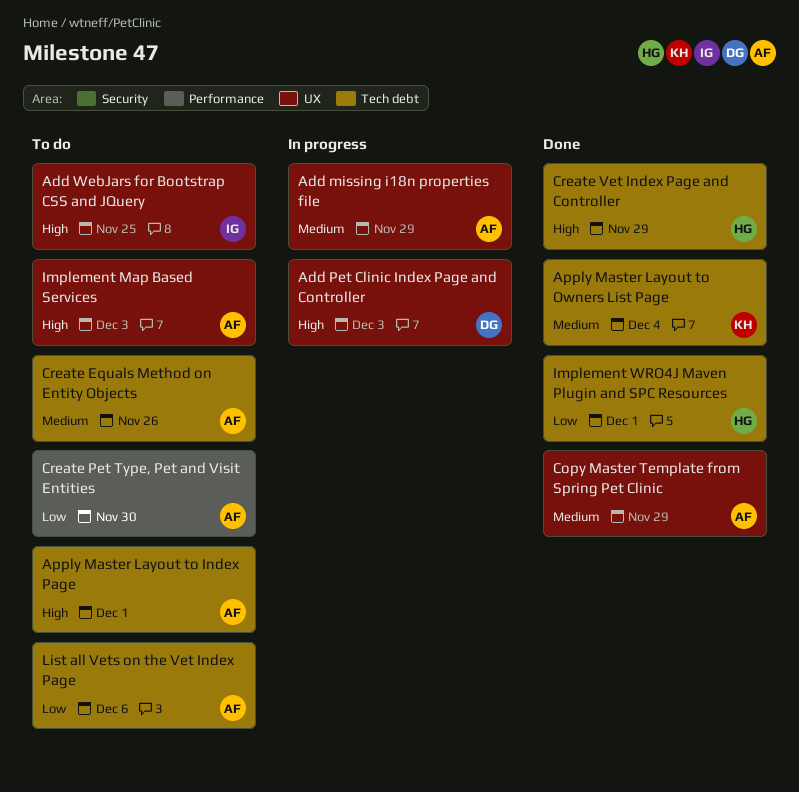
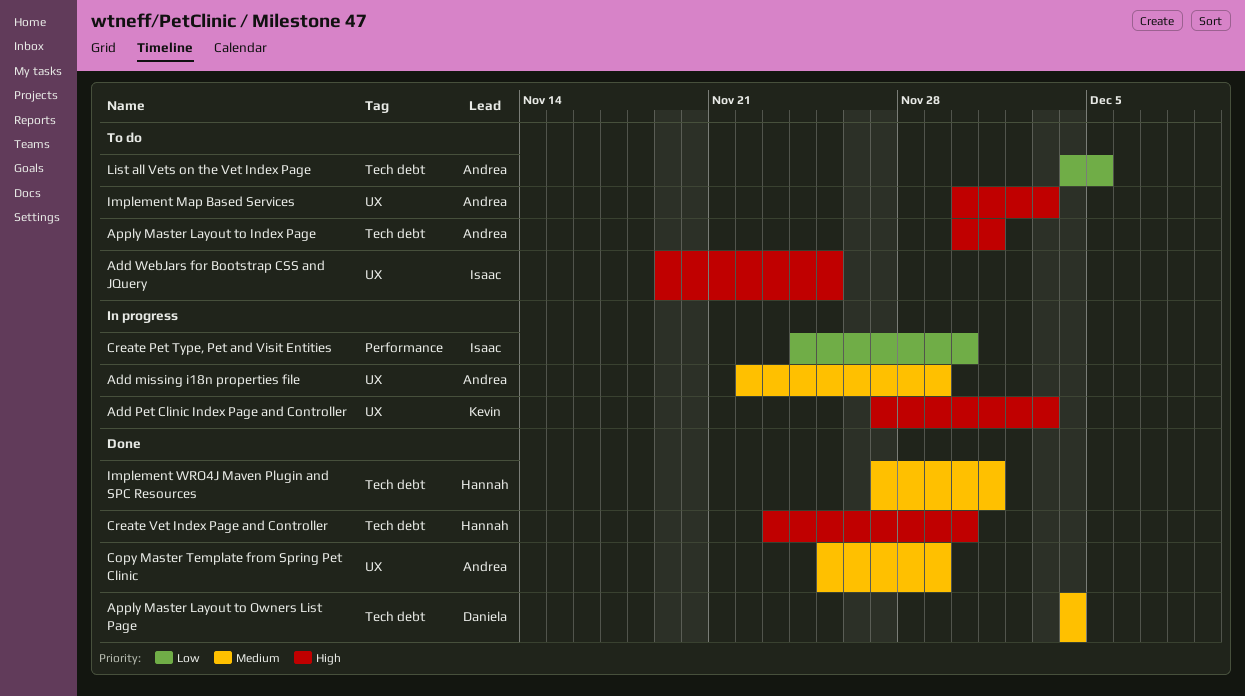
Add Pet Clinic Index Page and Controller, owner: Daniela -> Kevin
Apply Master Layout to Owners List Page, owner: Kevin -> Daniela
Create Equals Method on Entity Objects: present -> none
Create Pet Type, Pet and Visit Entities, status: To do -> In progress
Create Pet Type, Pet and Visit Entities, owner: Andrea -> Isaac
Create Vet Index Page and Controller, due: Nov 29 -> Nov 30
Implement WRO4J Maven Plugin and SPC Resources, priority: Low -> Medium
List all Vets on the Vet Index Page, due: Dec 6 -> Dec 5

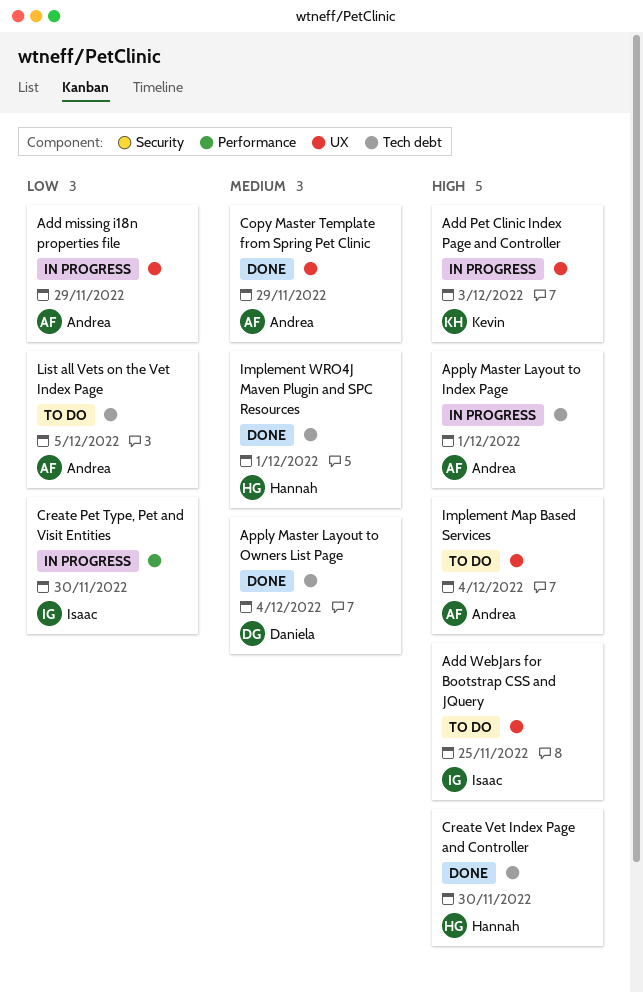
Add missing i18n properties file, priority: Medium -> Low
Apply Master Layout to Index Page, status: To do -> In progress
Implement Map Based Services, due: Dec 3 -> Dec 4

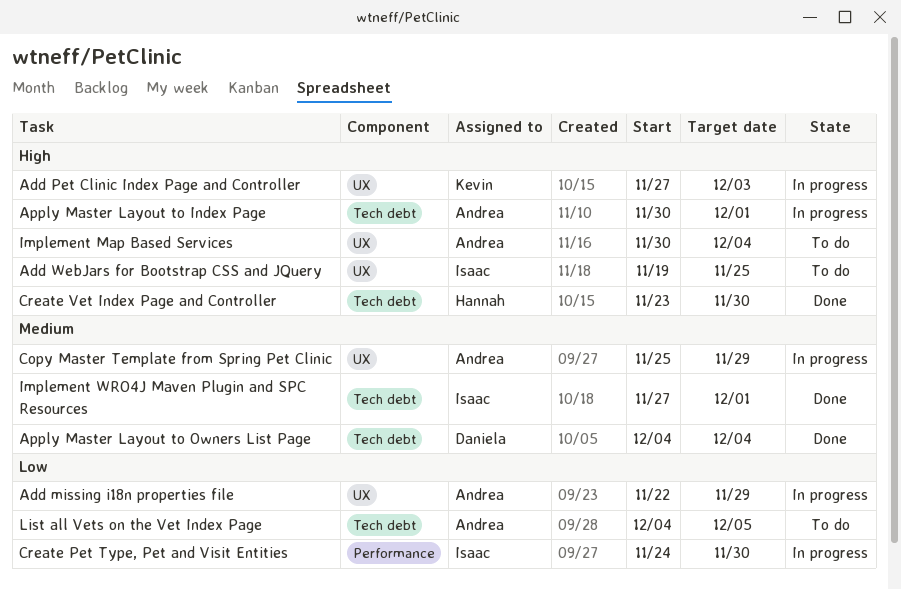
Copy Master Template from Spring Pet Clinic, status: Done -> In progress
Implement WRO4J Maven Plugin and SPC Resources, owner: Hannah -> Isaac

